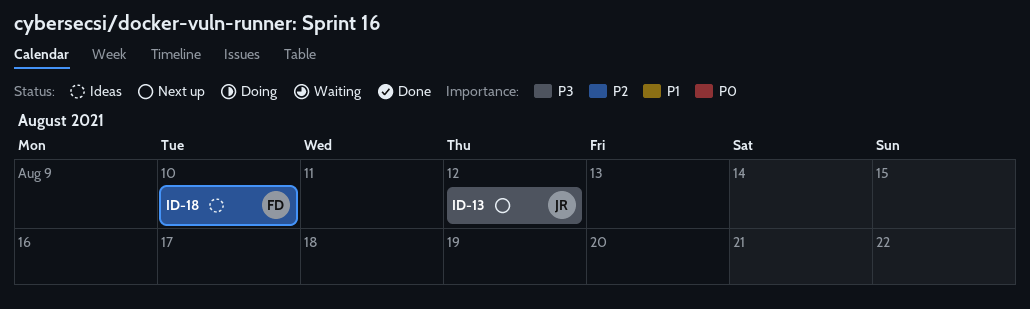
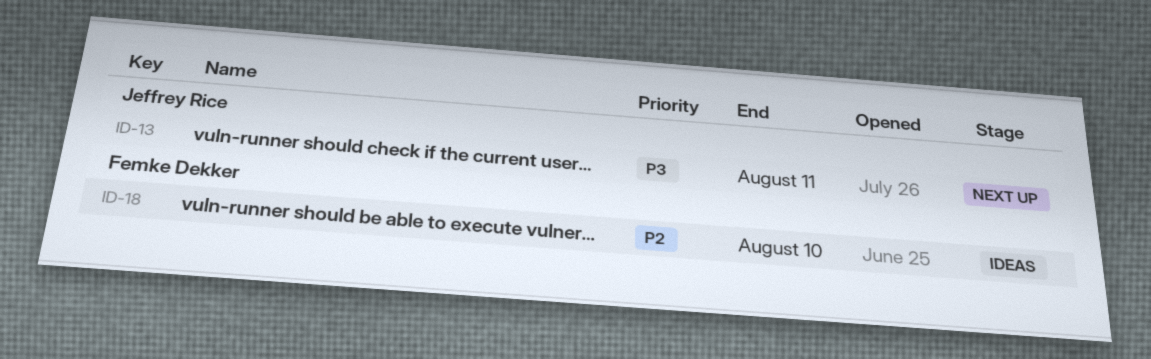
ID-13, due: Aug 12 -> Aug 11

